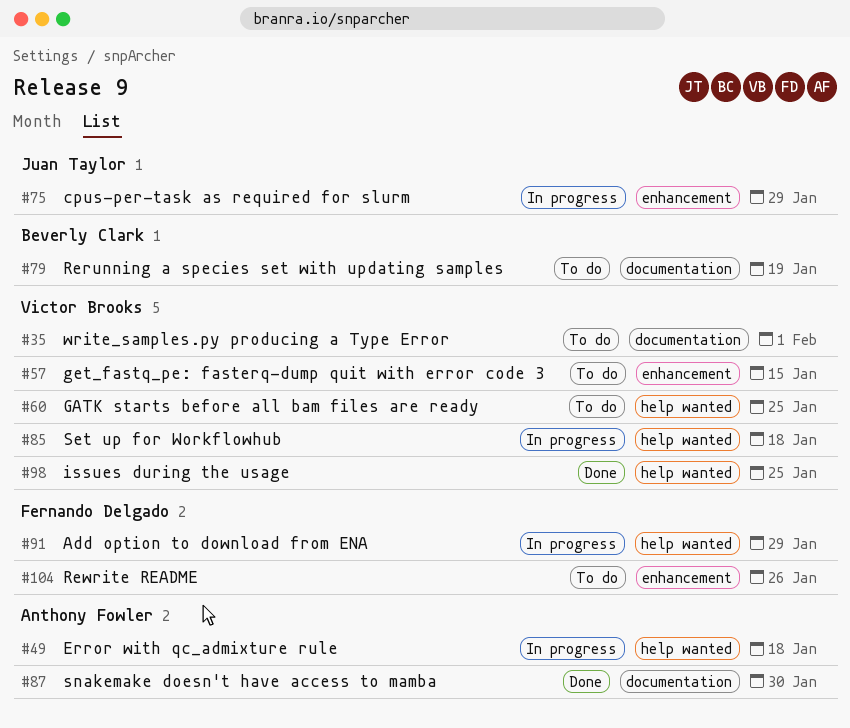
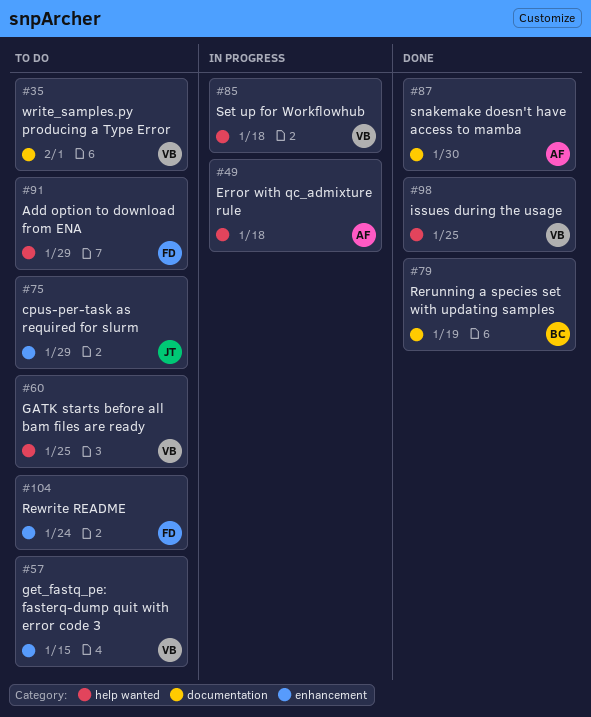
#75, status: In progress -> To do
#79, status: To do -> Done
#91, status: In progress -> To do
#104, due: Jan 26 -> Jan 24

